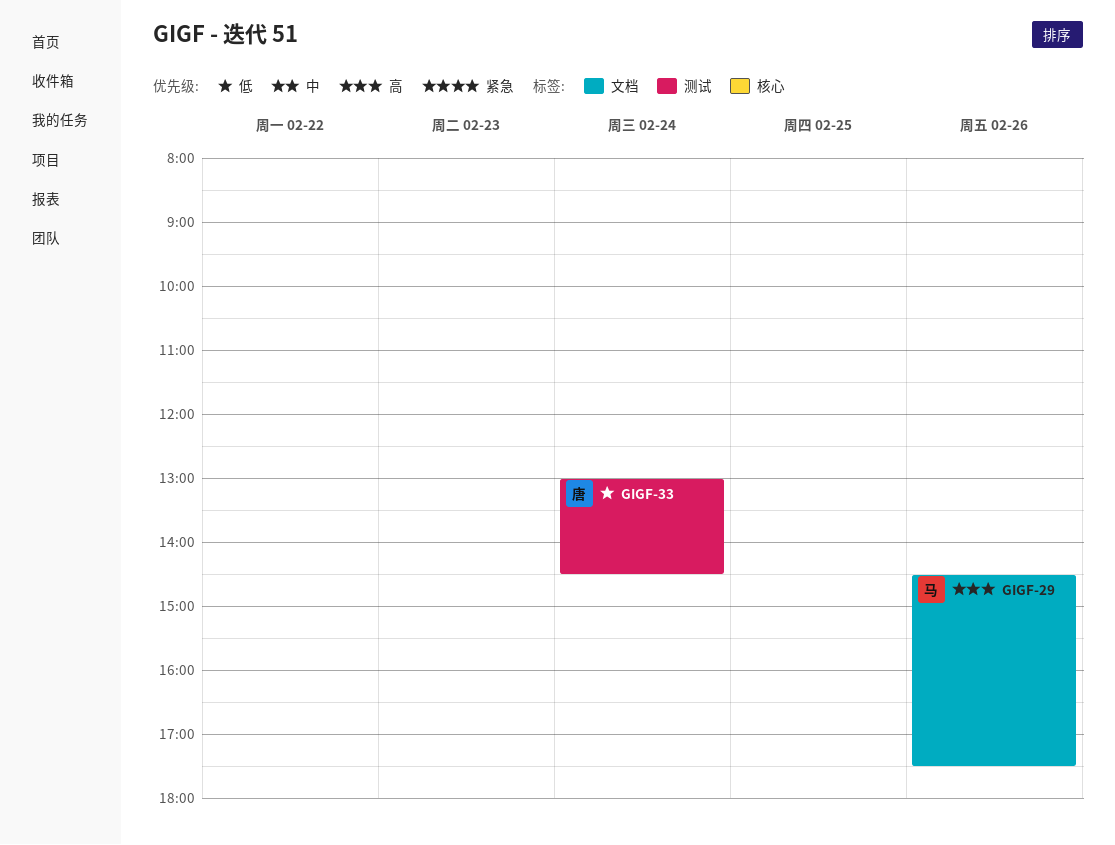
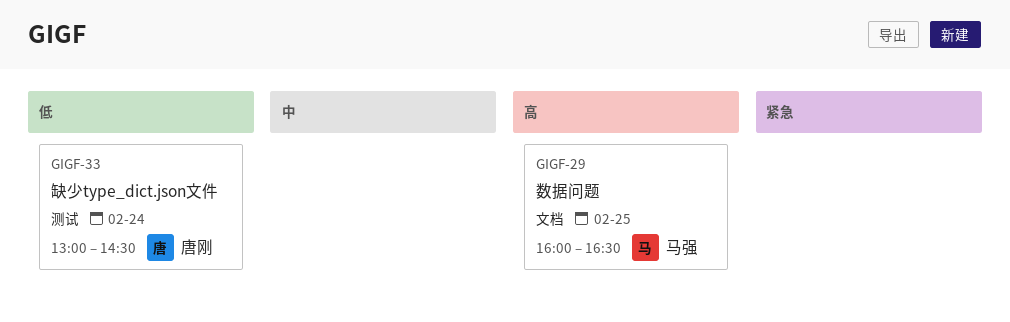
GIGF-29, day: Feb 26 -> Feb 25
GIGF-29, begins: 14:30 -> 16:00
GIGF-29, ends: 17:30 -> 16:30

